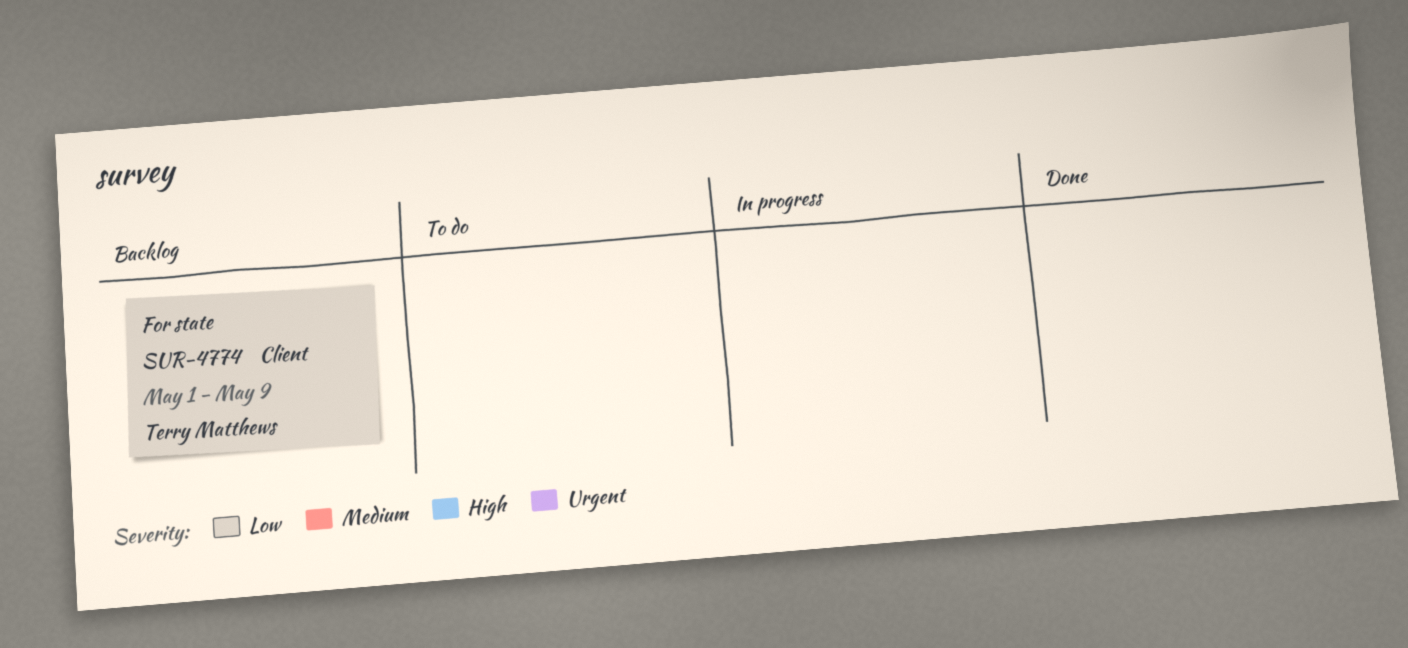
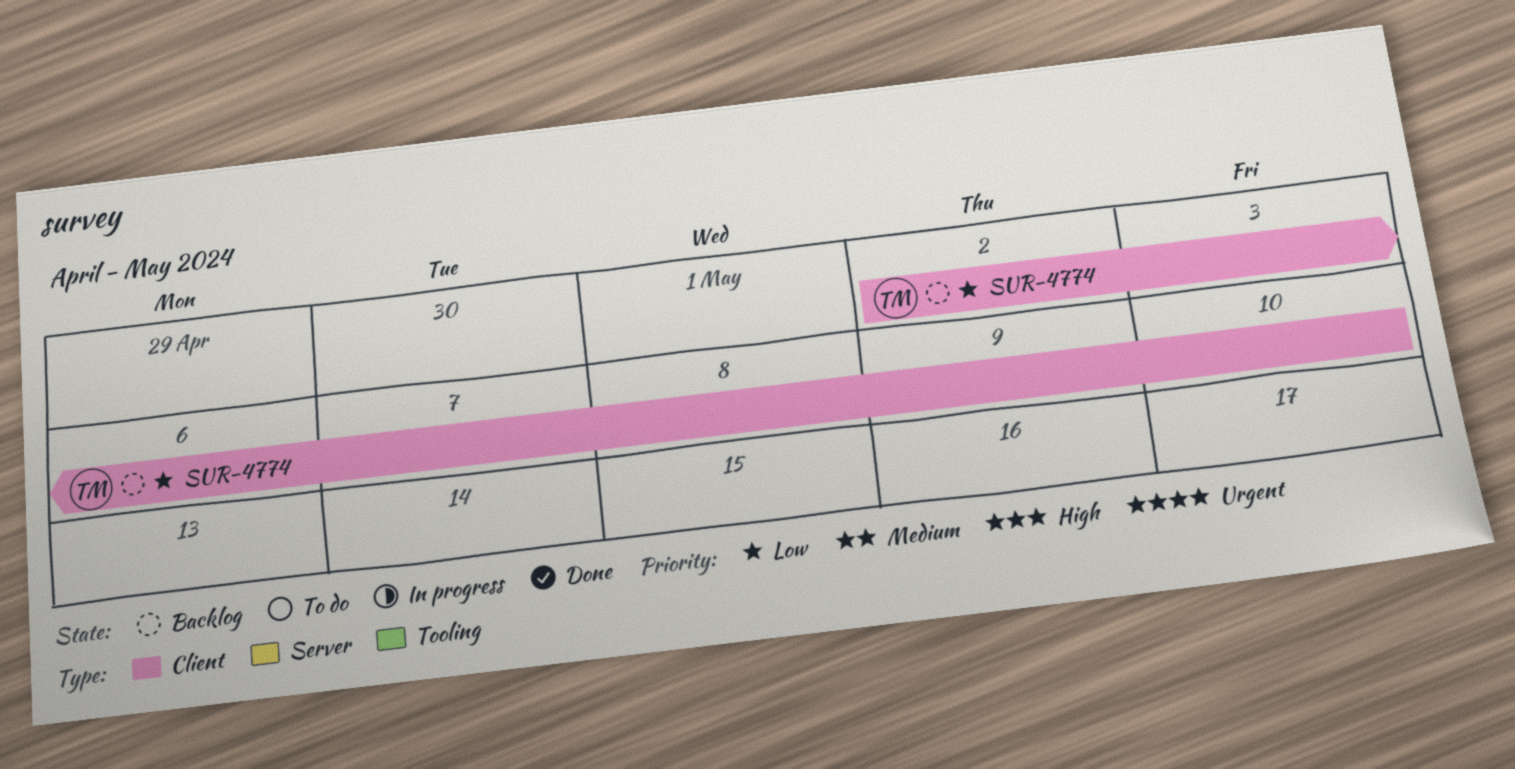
SUR-4774, start: May 1 -> May 2
SUR-4774, due: May 9 -> May 10

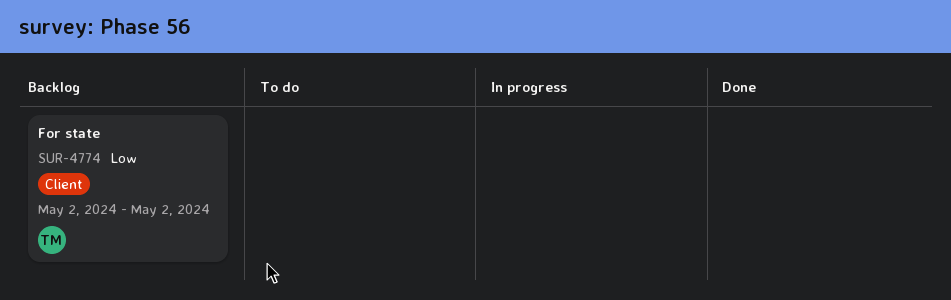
SUR-4774, due: May 10 -> May 2

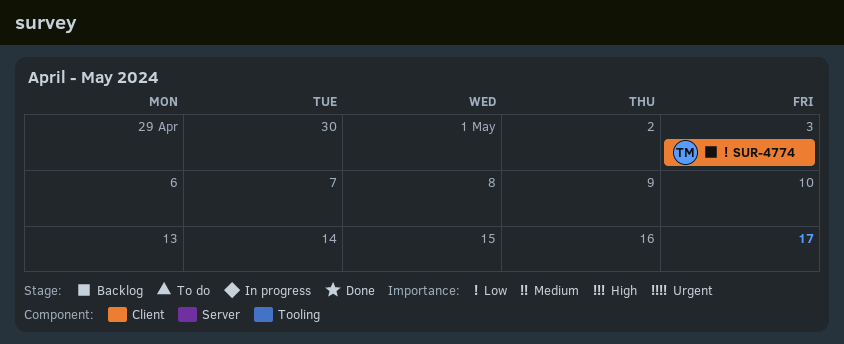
SUR-4774, start: May 2 -> May 3
SUR-4774, due: May 2 -> May 3

